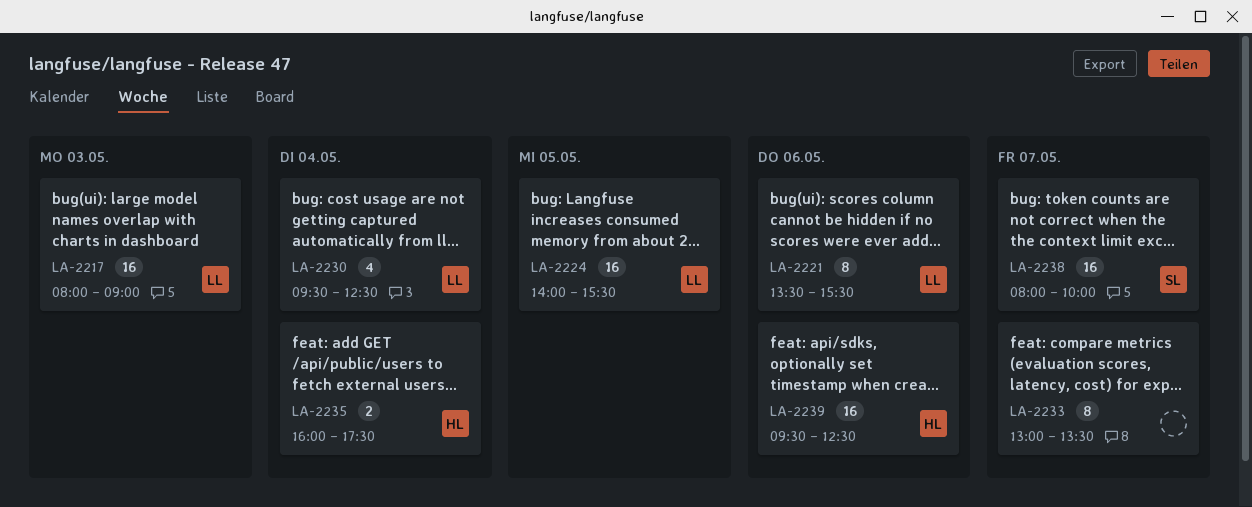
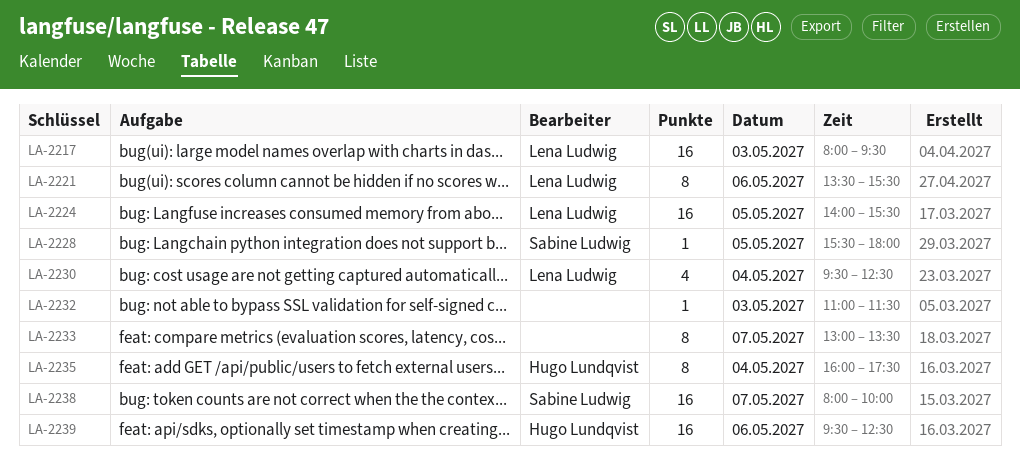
LA-2217, ends: 09:00 -> 09:30
LA-2228: none -> present
LA-2232: none -> present
LA-2235, estimate: 2 -> 8

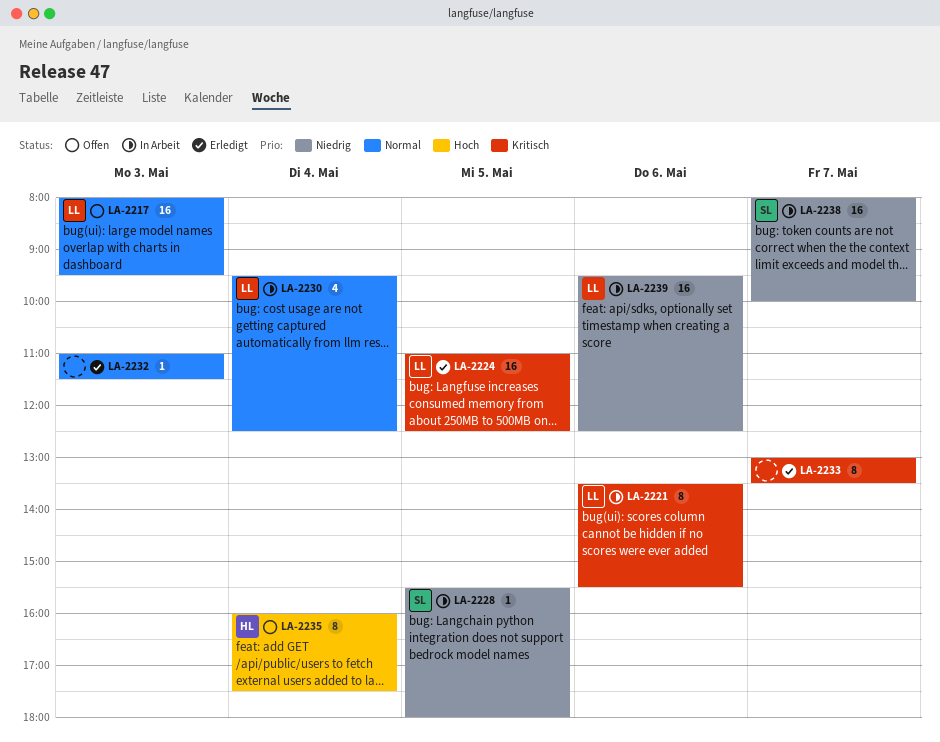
LA-2224, begins: 14:00 -> 11:00
LA-2224, ends: 15:30 -> 12:30
LA-2239, owner: Hugo Lundqvist -> Lena Ludwig

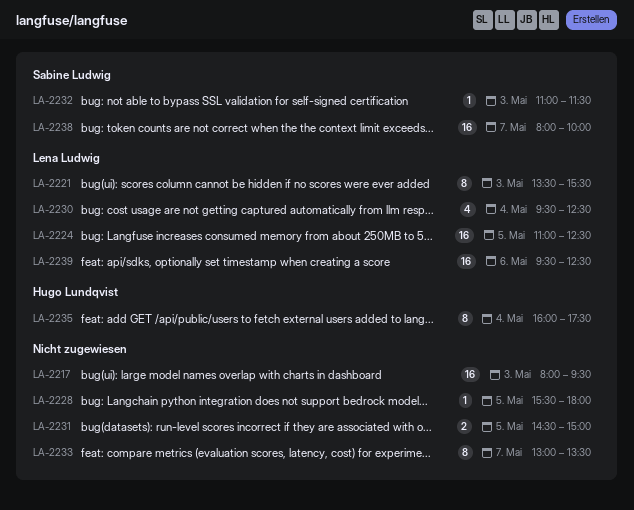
LA-2217, owner: Lena Ludwig -> none
LA-2221, day: May 6 -> May 3
LA-2228, owner: Sabine Ludwig -> none
LA-2231: none -> present
LA-2232, owner: none -> Sabine Ludwig

